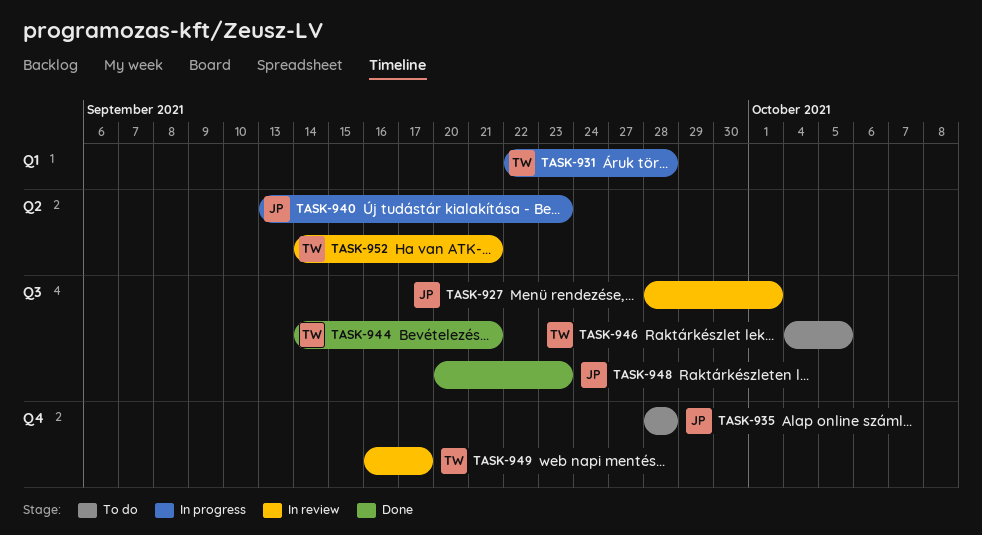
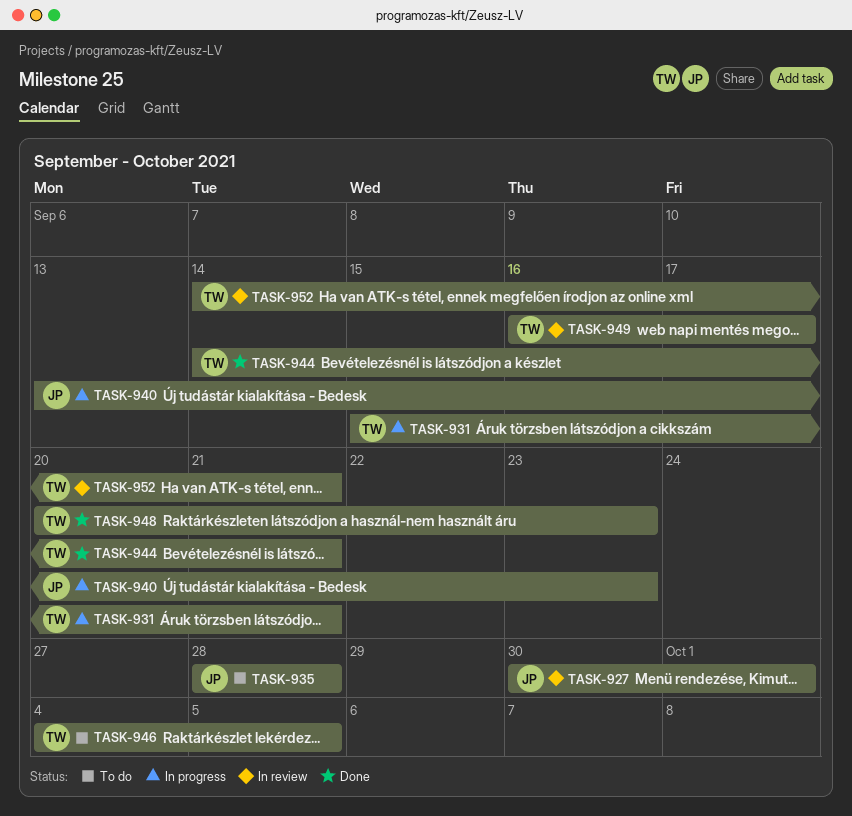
TASK-927, start: Sep 28 -> Sep 30
TASK-931, start: Sep 22 -> Sep 15
TASK-931, due: Sep 28 -> Sep 21
TASK-948, owner: JP -> TW

